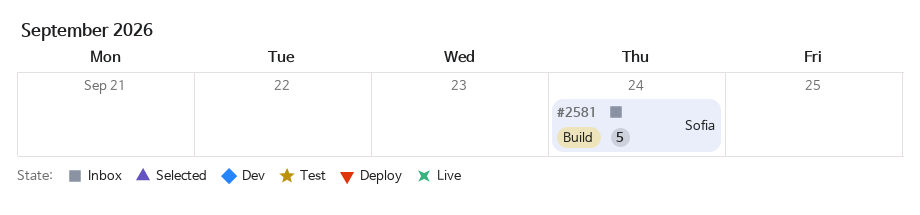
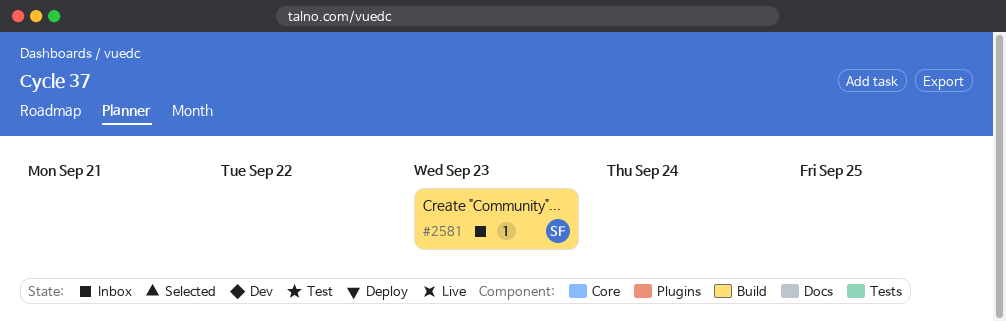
#2581, estimate: 5 -> 1
#2581, due: Sep 24 -> Sep 23

